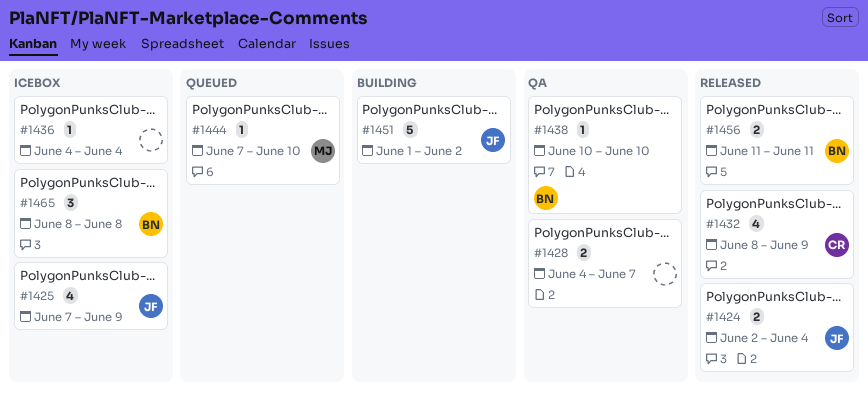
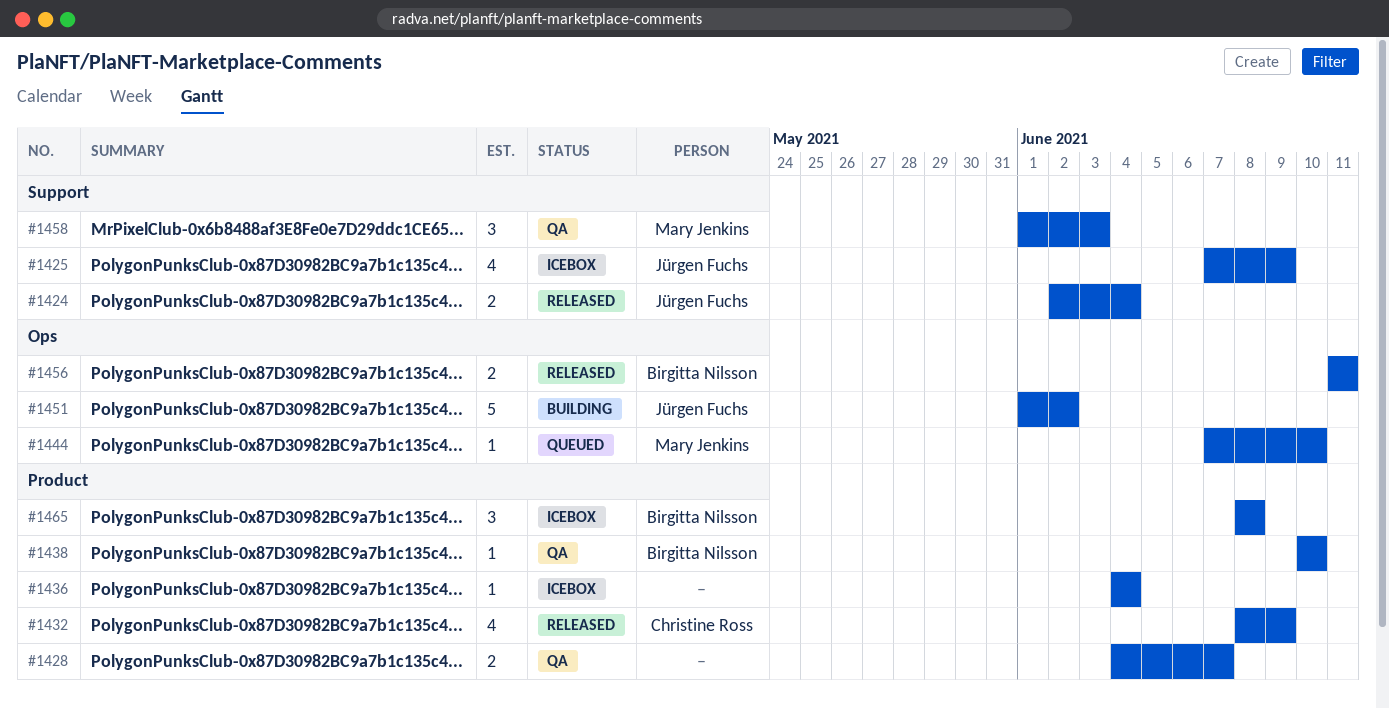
#1458: none -> present

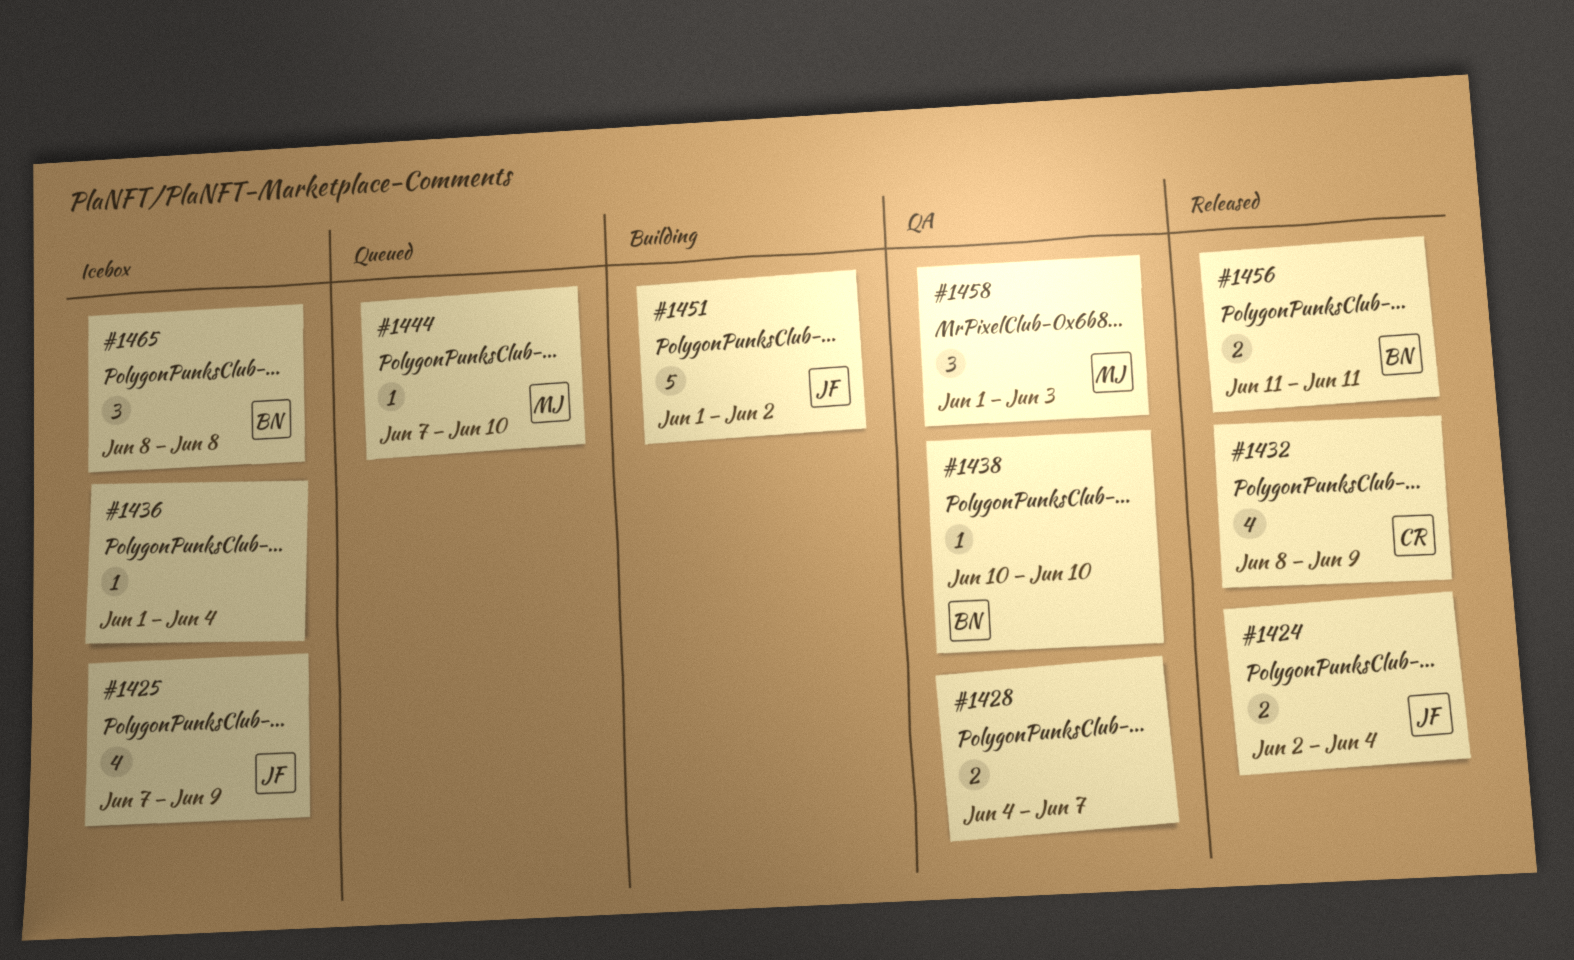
#1436, start: Jun 4 -> Jun 1

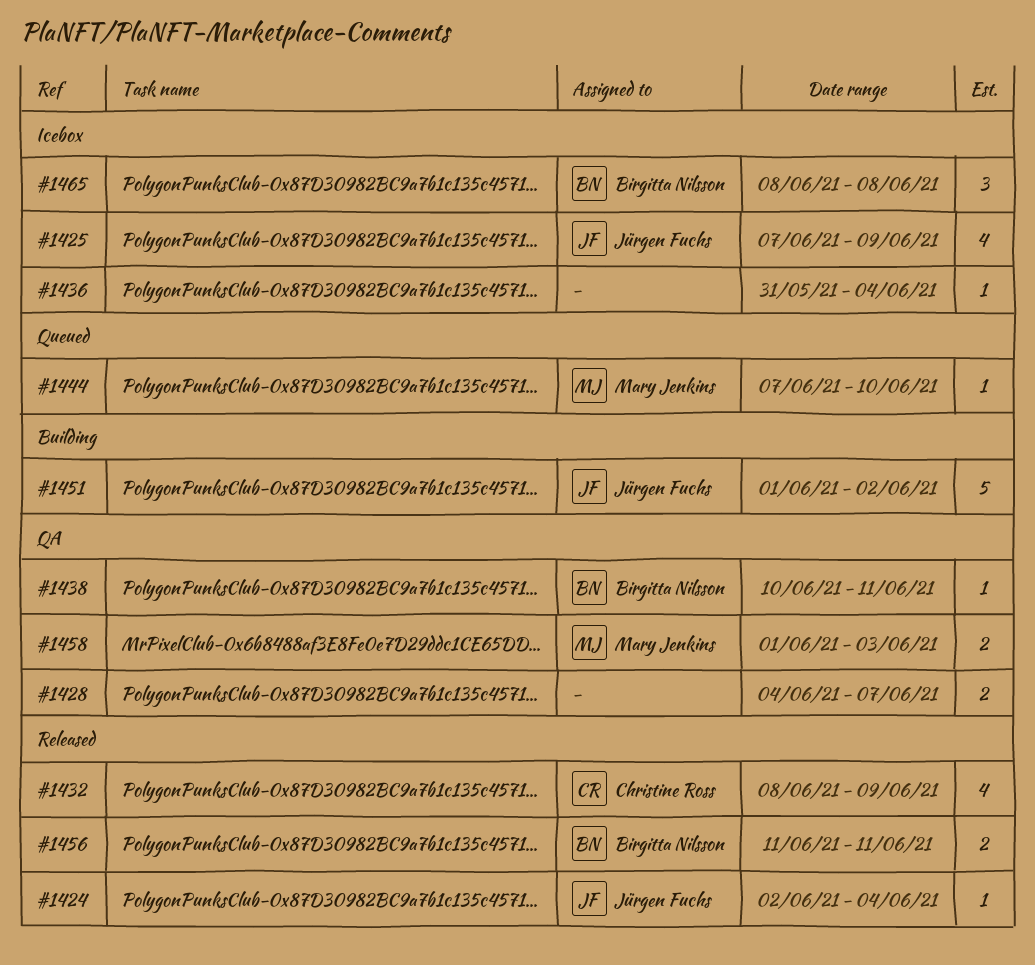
#1424, estimate: 2 -> 1
#1436, start: Jun 1 -> May 31
#1438, due: Jun 10 -> Jun 11
#1458, estimate: 3 -> 2

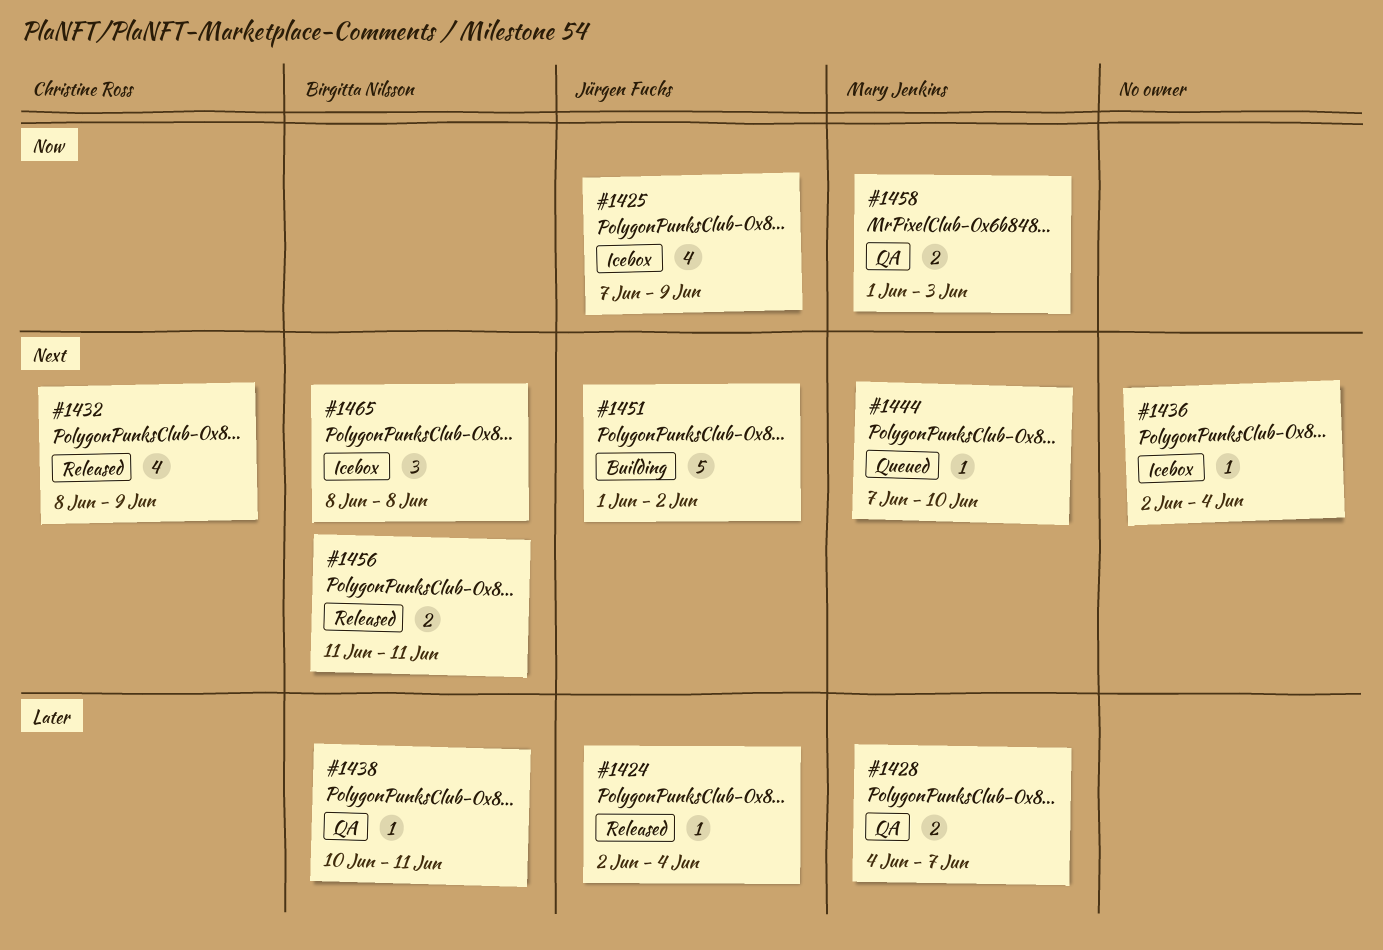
#1428, owner: none -> Mary Jenkins
#1436, start: May 31 -> Jun 2

